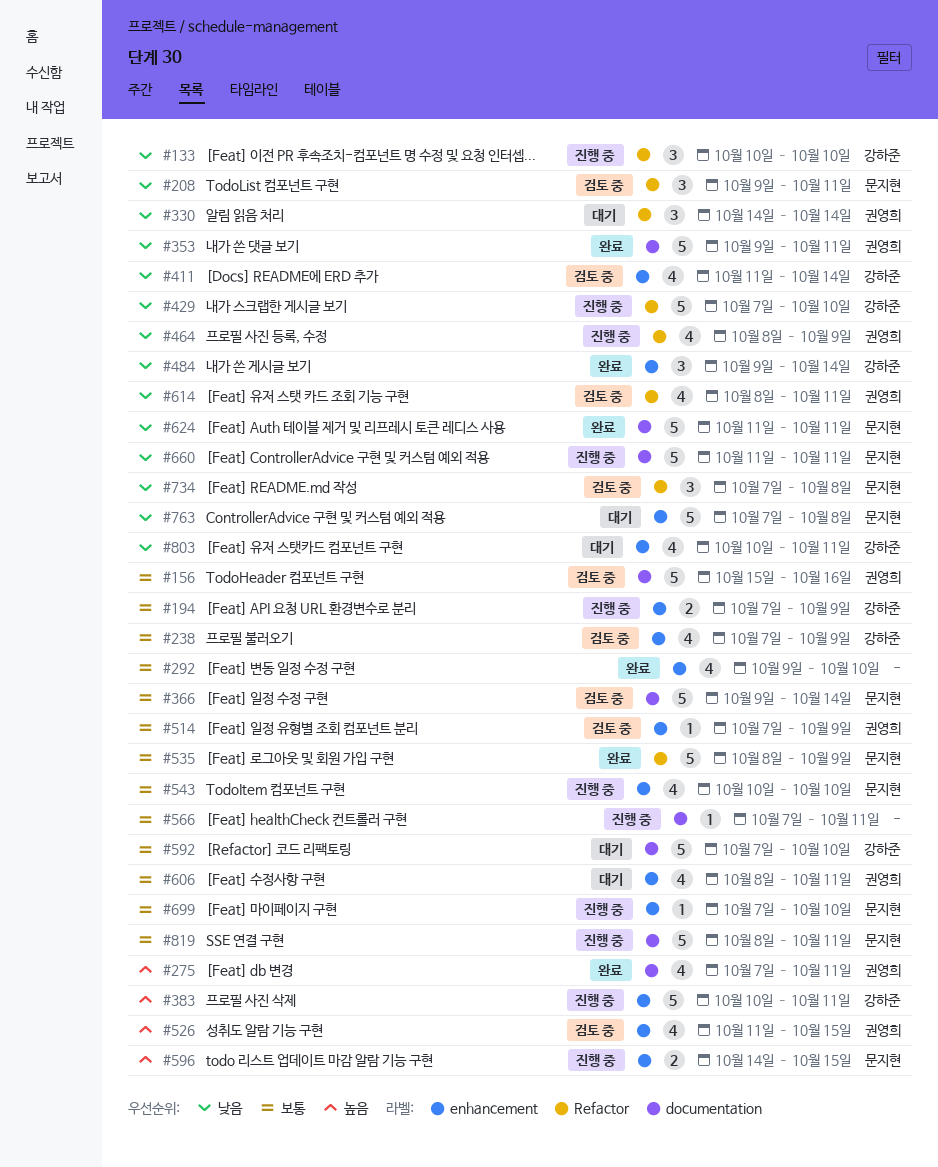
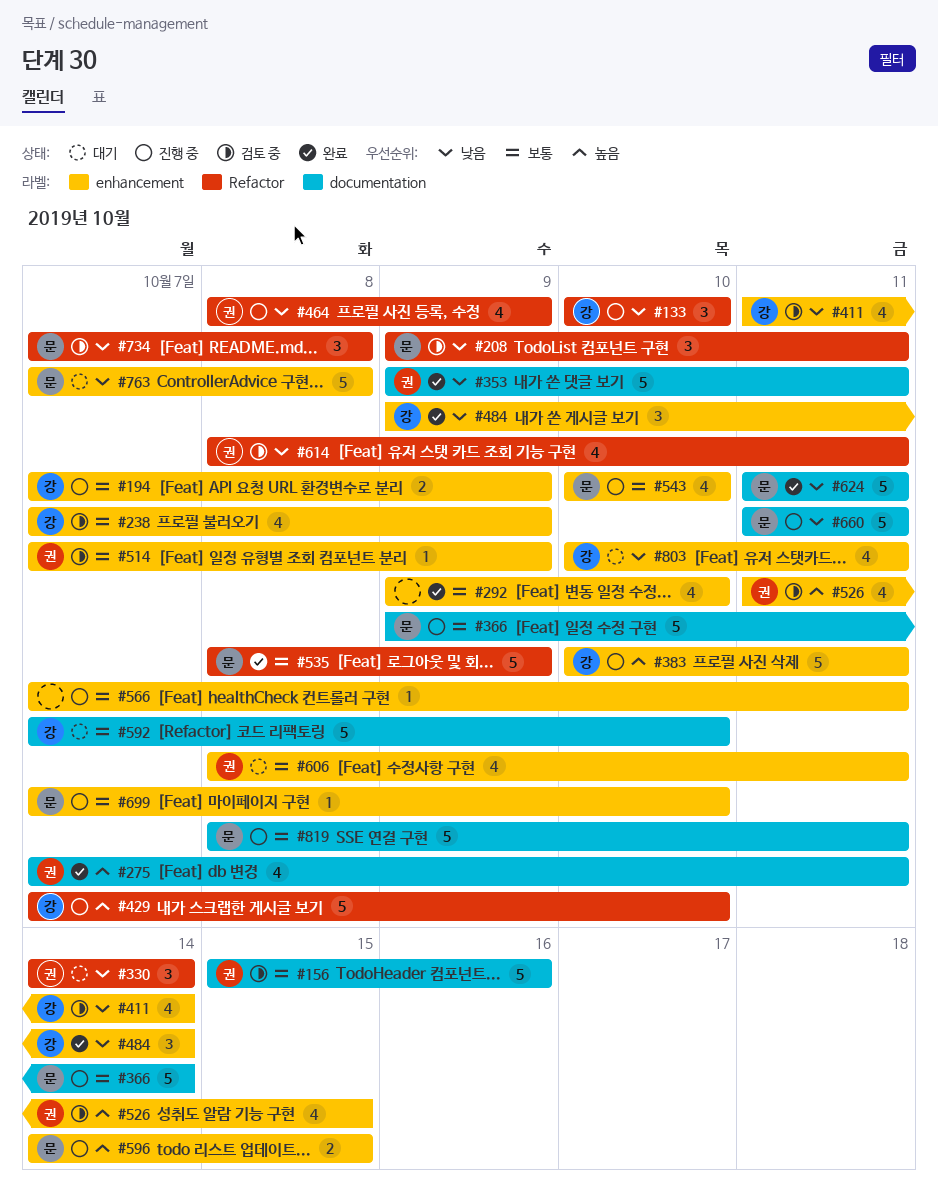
#366, status: 검토 중 -> 진행 중
#429, priority: 낮음 -> 높음
#566, label: documentation -> enhancement

